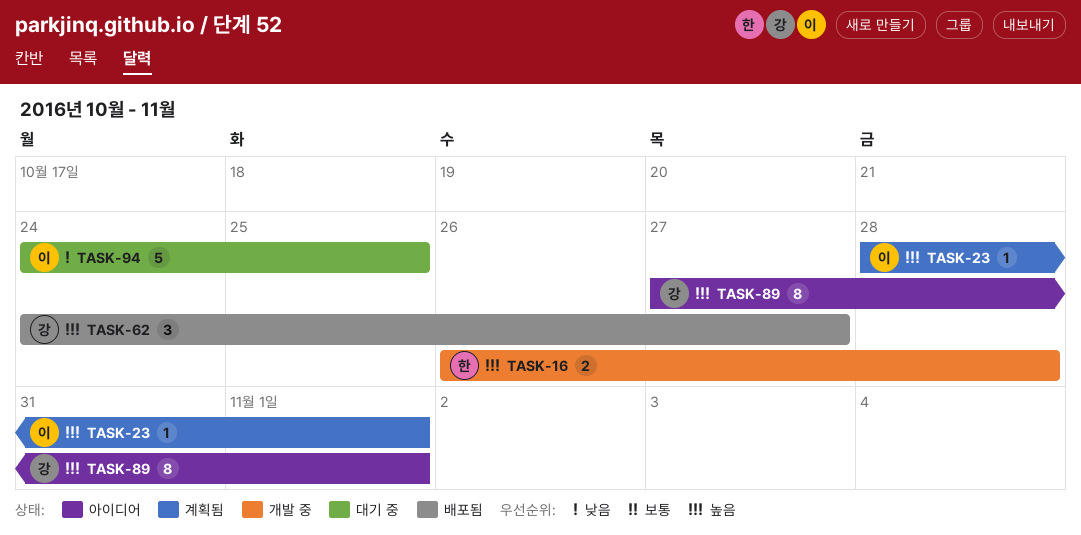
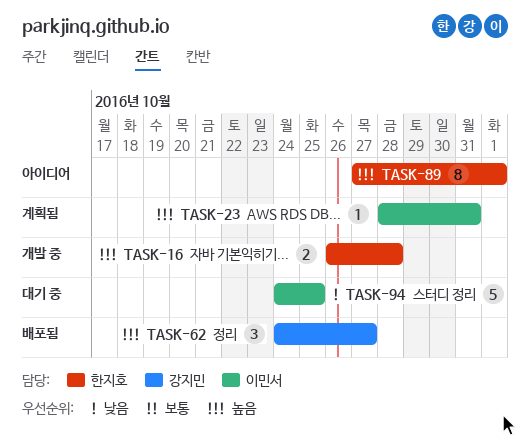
TASK-23, due: Nov 1 -> Oct 31
TASK-89, owner: 강지민 -> 한지호

